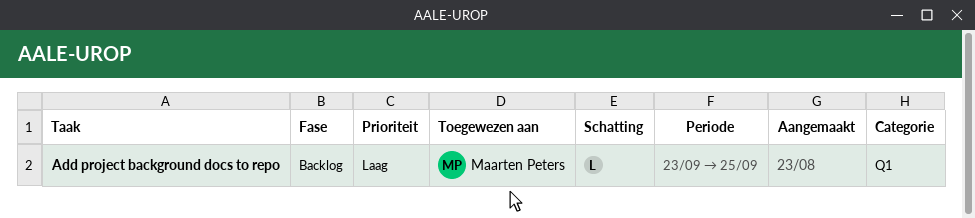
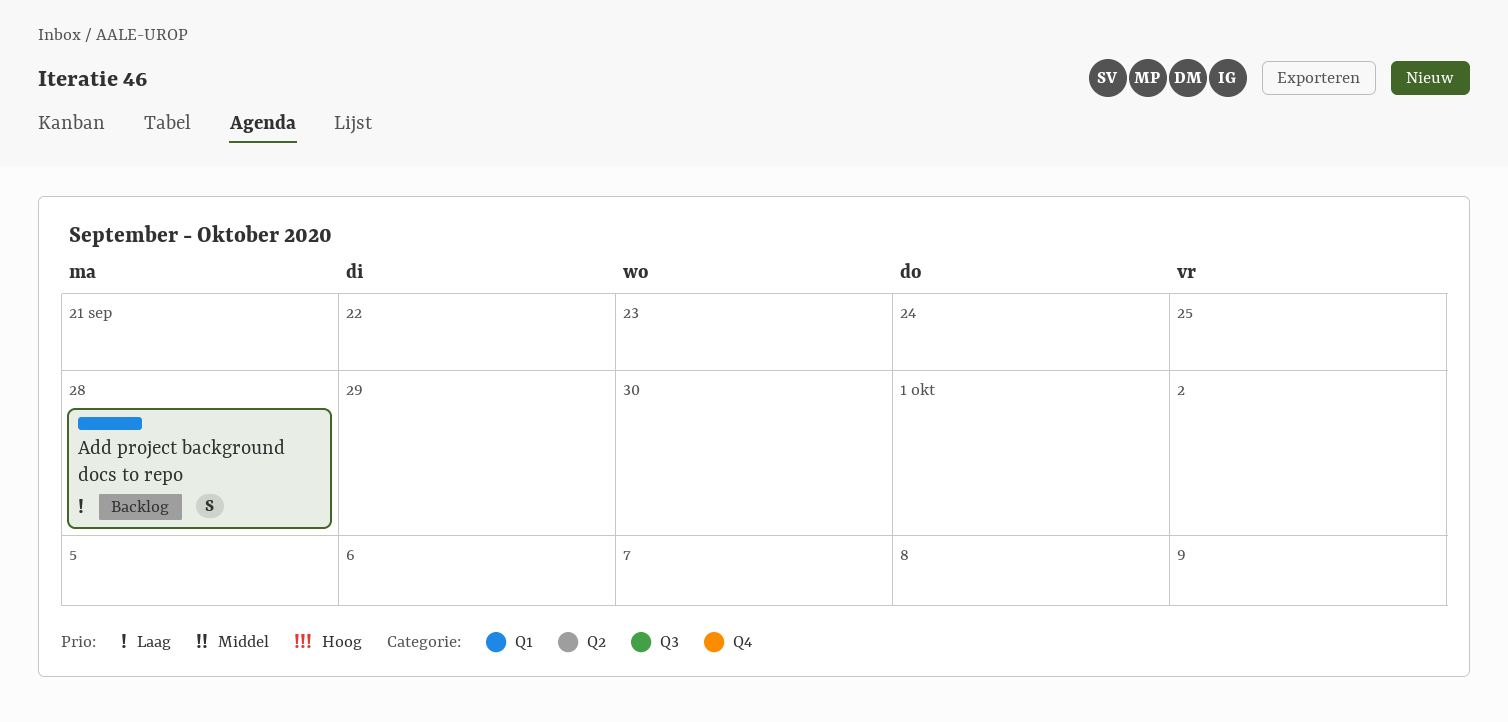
Add project background docs to repo, estimate: L -> S
Add project background docs to repo, due: Sep 25 -> Sep 28

